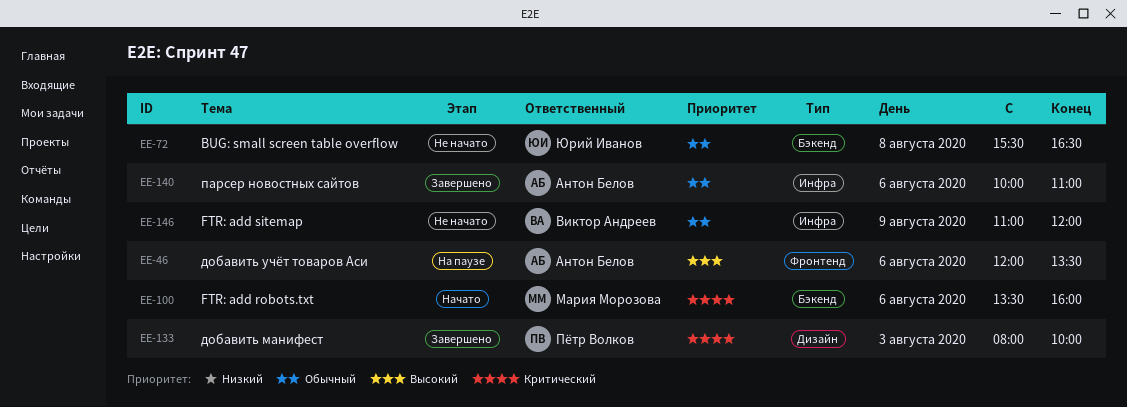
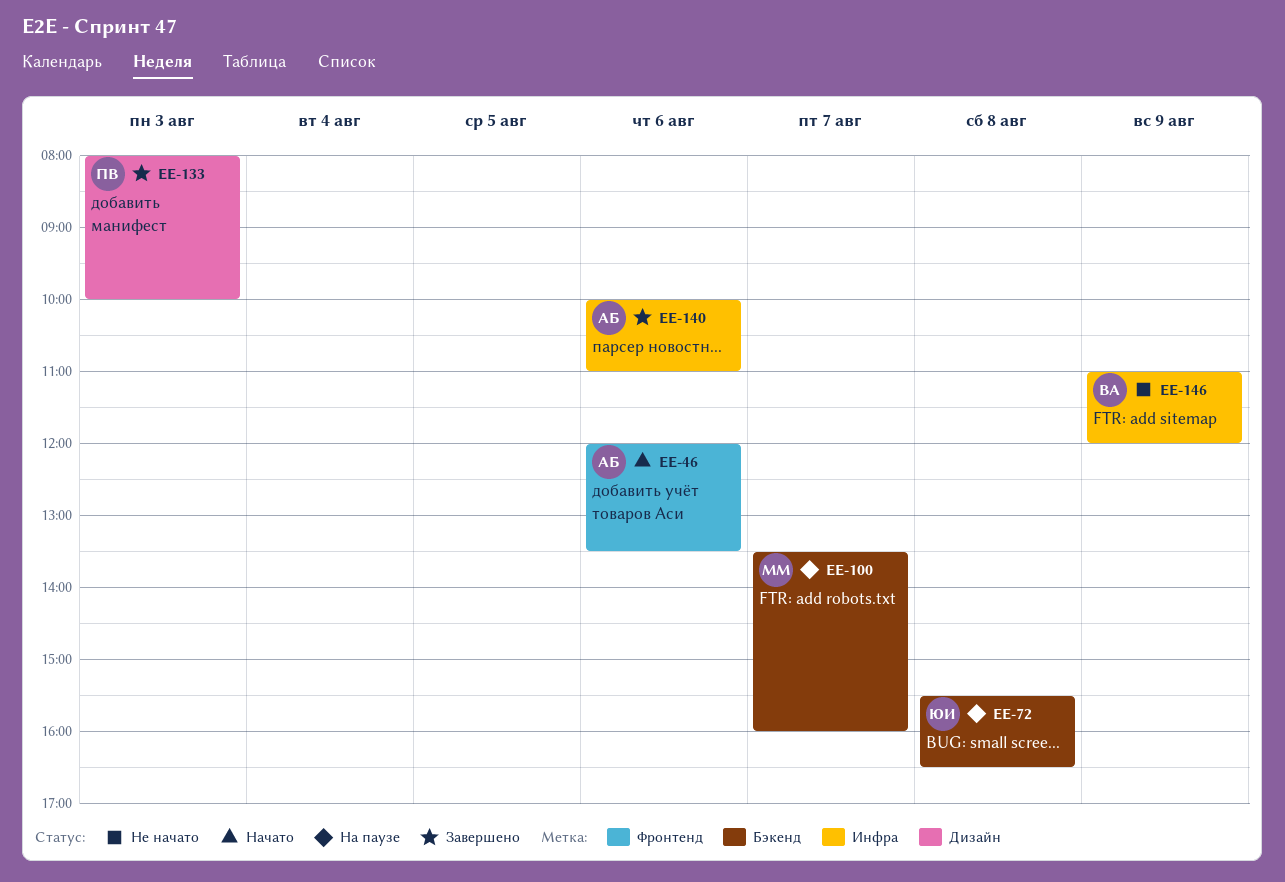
EE-46, status: На паузе -> Начато
EE-72, status: Не начато -> На паузе
EE-100, status: Начато -> На паузе
EE-100, day: Aug 6 -> Aug 7

